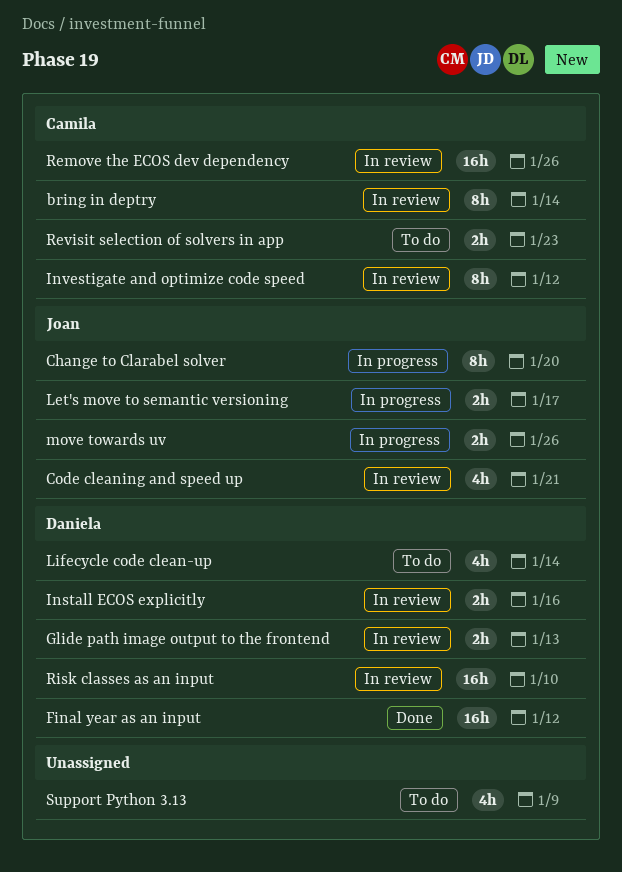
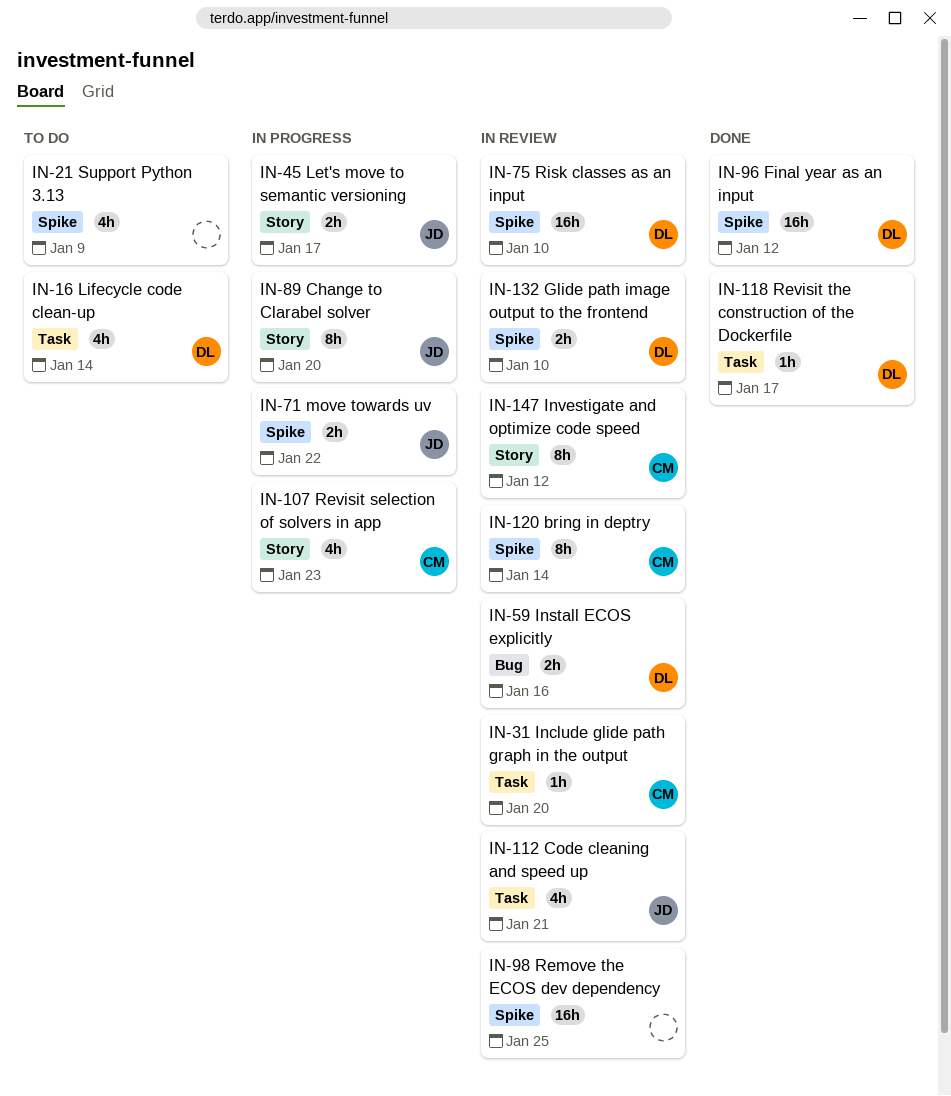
Glide path image output to the frontend, due: Jan 13 -> Jan 10
Include glide path graph in the output: none -> present
move towards uv, due: Jan 26 -> Jan 22
Remove the ECOS dev dependency, owner: Camila -> none
Remove the ECOS dev dependency, due: Jan 26 -> Jan 25
Revisit selection of solvers in app, status: To do -> In progress
Revisit selection of solvers in app, estimate: 2h -> 4h
Revisit the construction of the Dockerfile: none -> present

